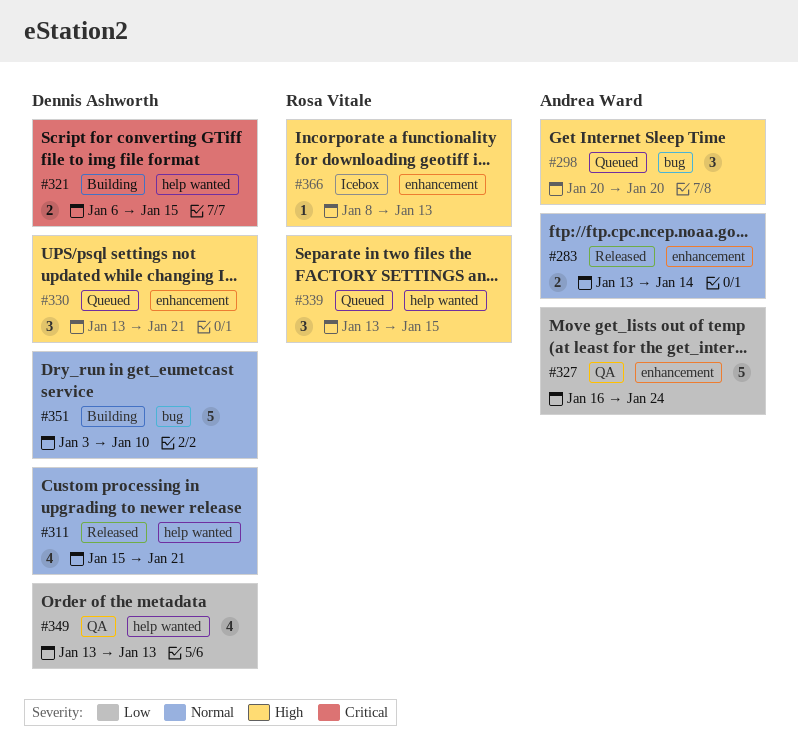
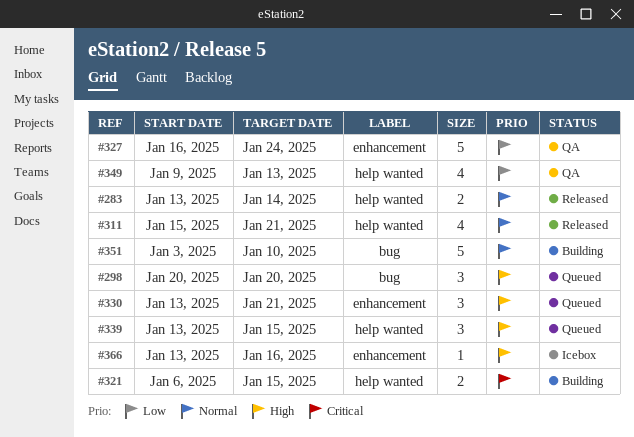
#283, label: enhancement -> help wanted
#349, start: Jan 13 -> Jan 9
#366, start: Jan 8 -> Jan 13
#366, due: Jan 13 -> Jan 16

